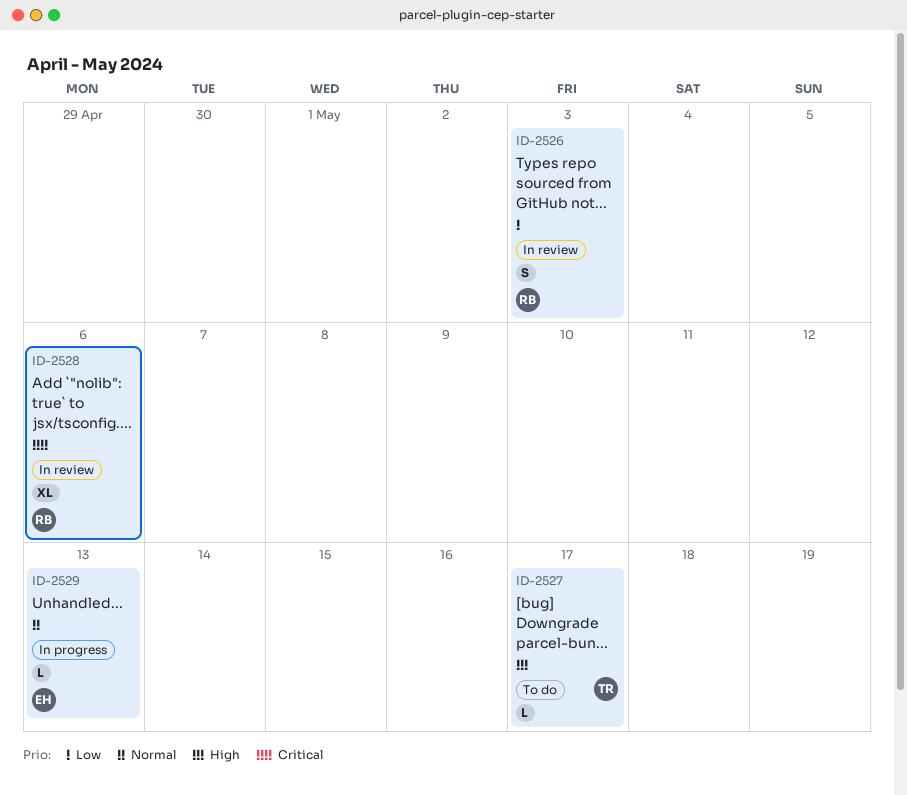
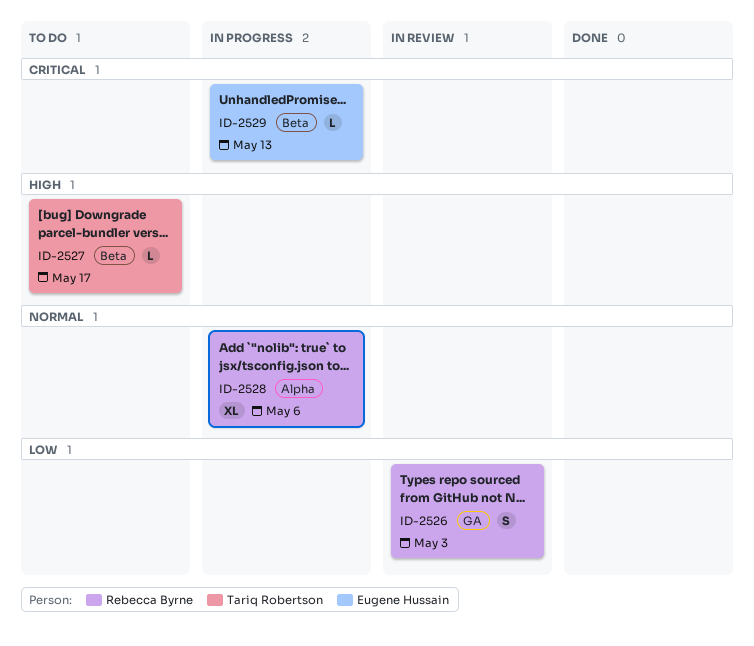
ID-2528, status: In review -> In progress
ID-2528, priority: Critical -> Normal
ID-2529, priority: Normal -> Critical

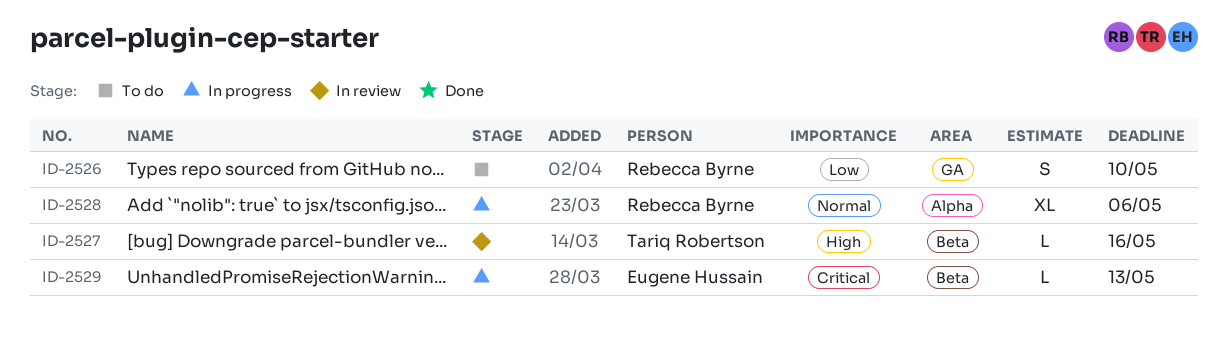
ID-2526, status: In review -> To do
ID-2526, due: May 3 -> May 10
ID-2527, status: To do -> In review
ID-2527, due: May 17 -> May 16

